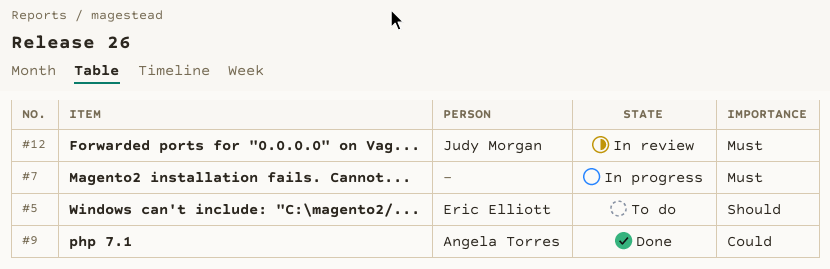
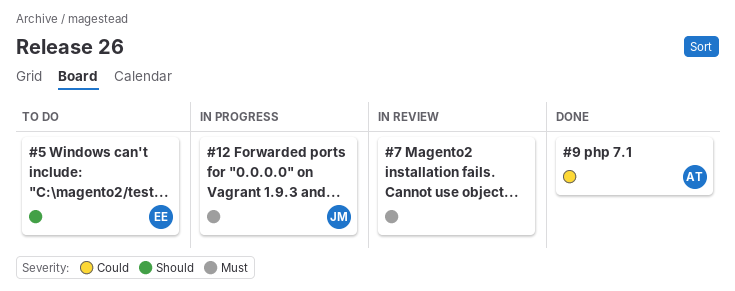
#7, status: In progress -> In review
#12, status: In review -> In progress

